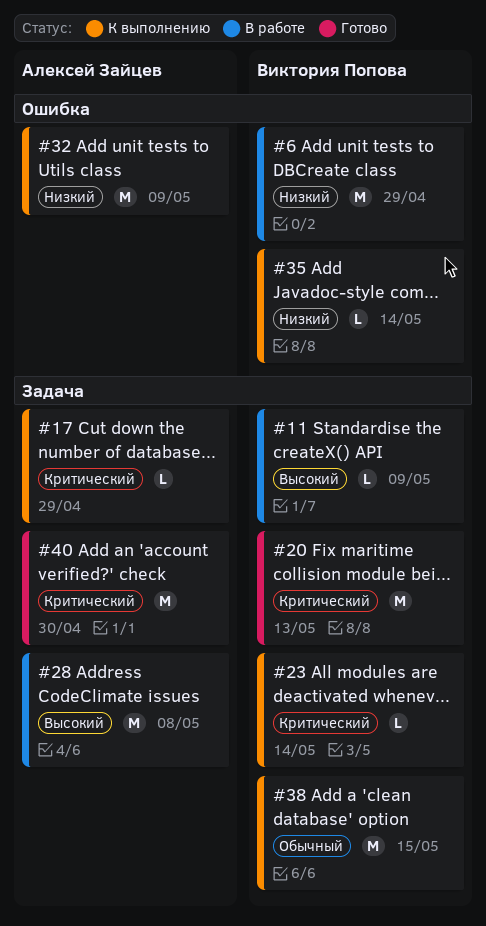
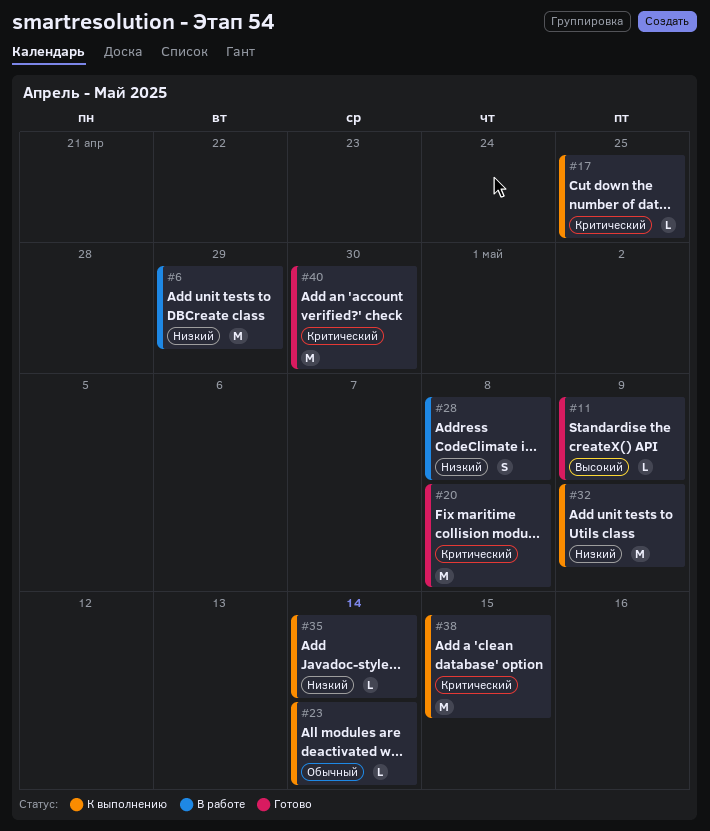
#11, status: В работе -> Готово
#17, due: Apr 29 -> Apr 25
#20, due: May 13 -> May 8
#23, priority: Критический -> Обычный
#28, priority: Высокий -> Низкий
#28, estimate: M -> S
#38, priority: Обычный -> Критический

